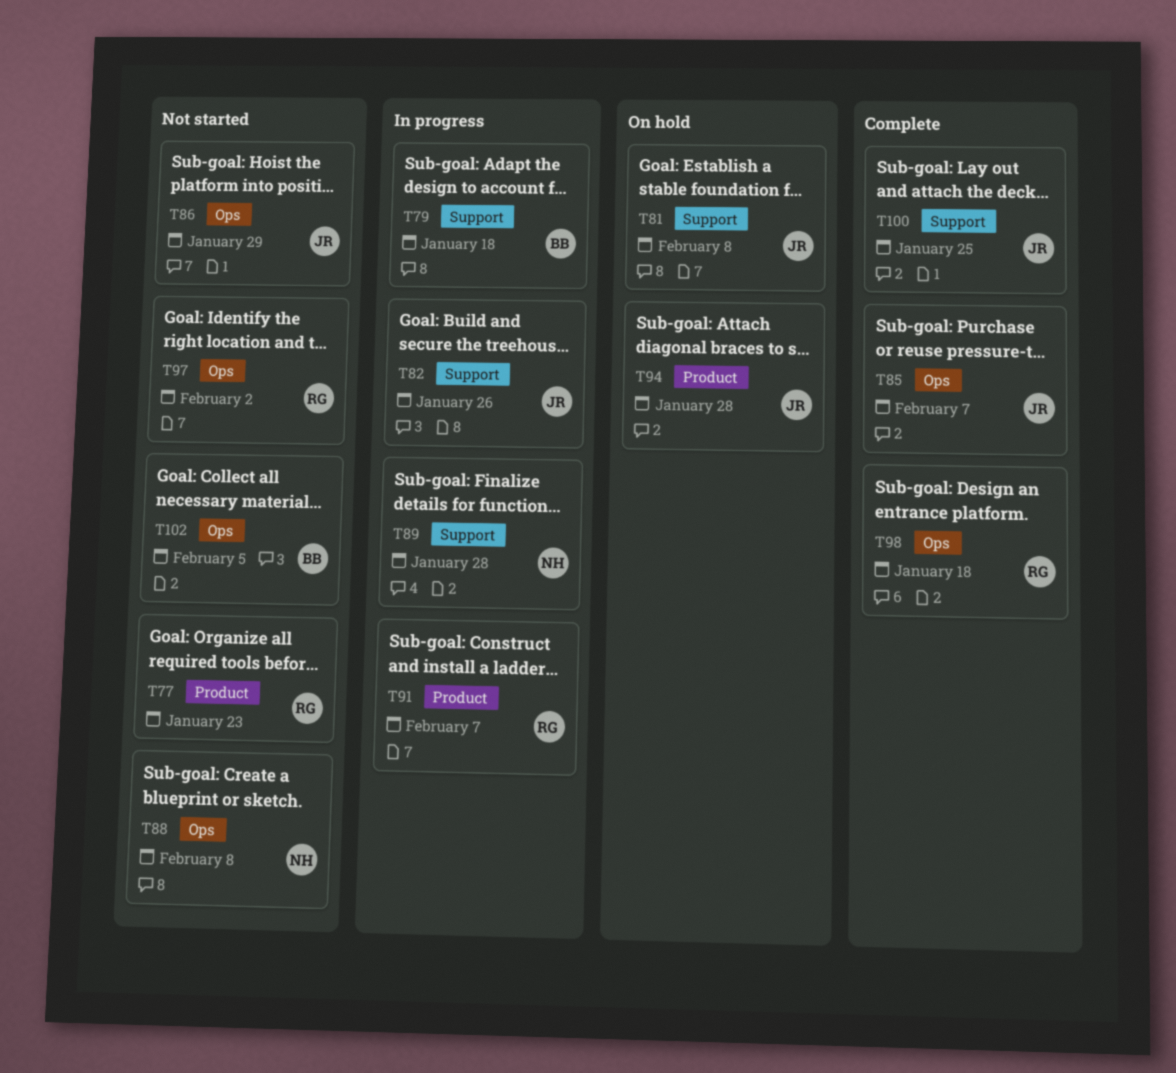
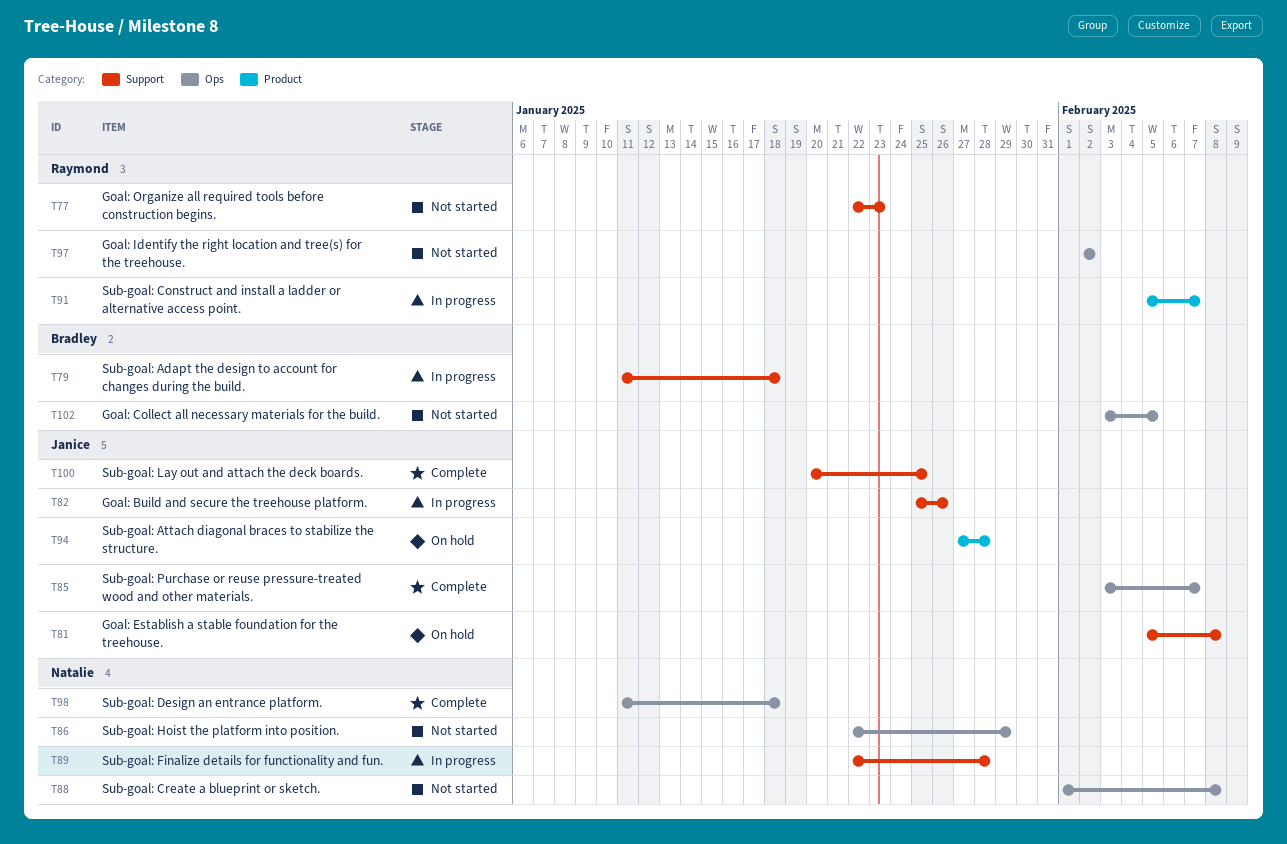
T77, label: Product -> Support
T86, owner: Janice -> Natalie
T98, owner: Raymond -> Natalie

